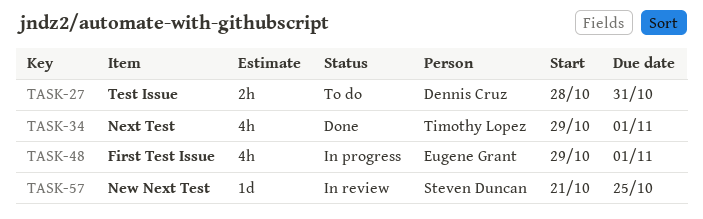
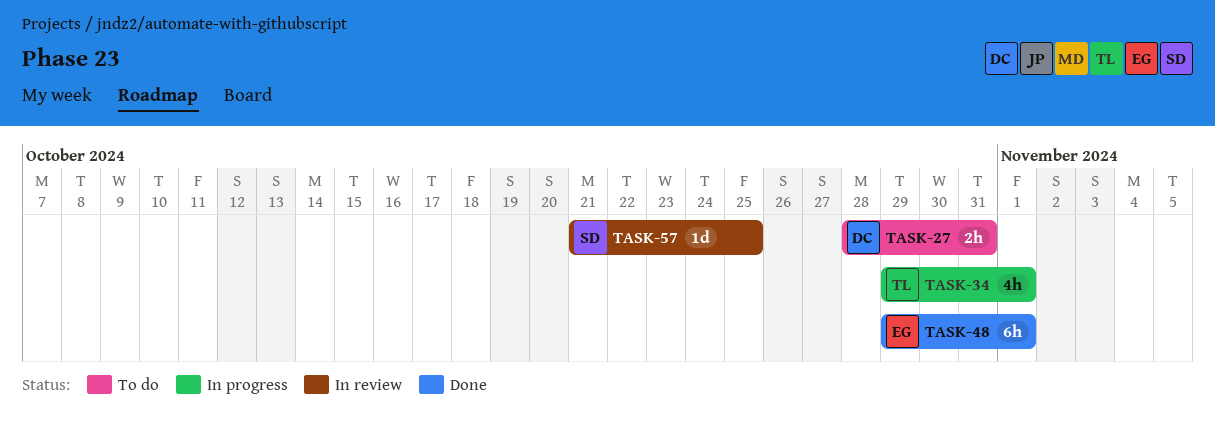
TASK-34, status: Done -> In progress
TASK-48, status: In progress -> Done
TASK-48, estimate: 4h -> 6h

